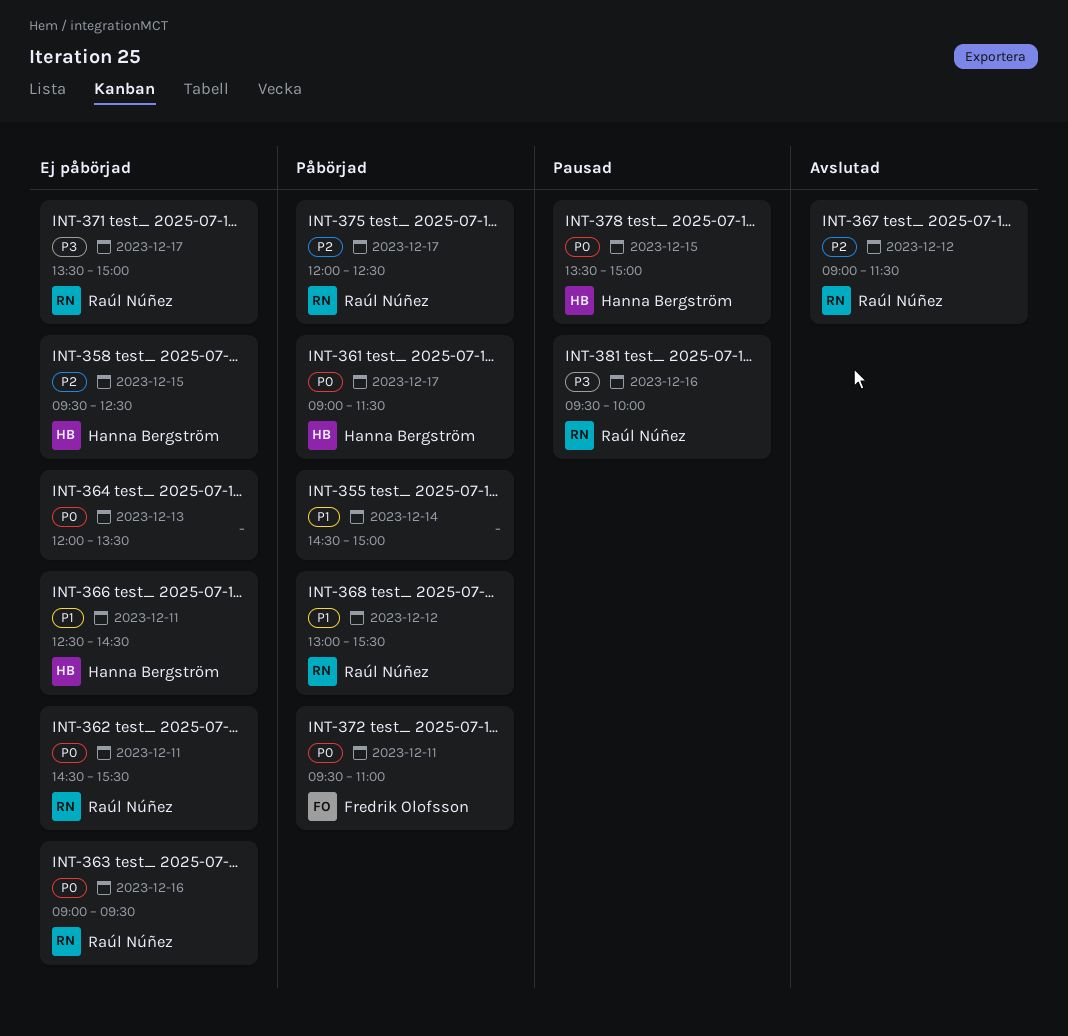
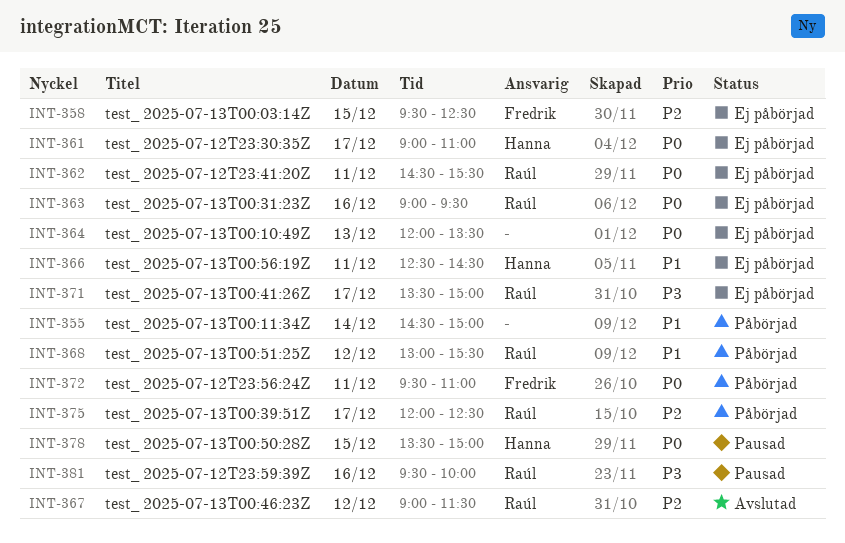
INT-358, owner: Hanna Bergström -> Fredrik Olofsson
INT-361, status: Påbörjad -> Ej påbörjad
INT-361, ends: 11:30 -> 11:00

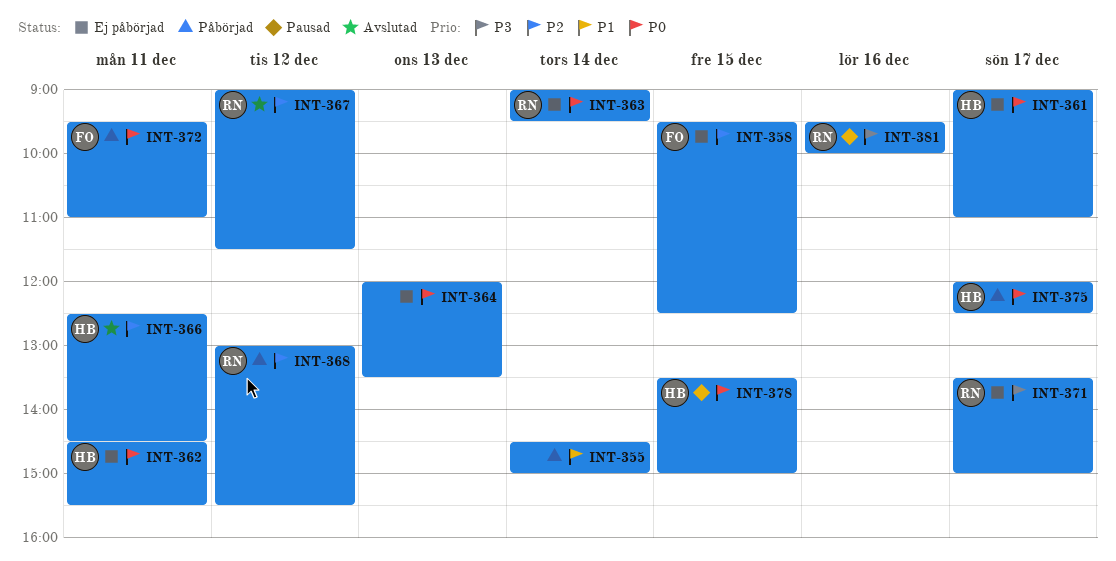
INT-362, owner: Raúl -> Hanna
INT-363, day: Dec 16 -> Dec 14
INT-366, status: Ej påbörjad -> Avslutad
INT-366, priority: P1 -> P2
INT-368, priority: P1 -> P2
INT-375, owner: Raúl -> Hanna
INT-375, priority: P2 -> P0

